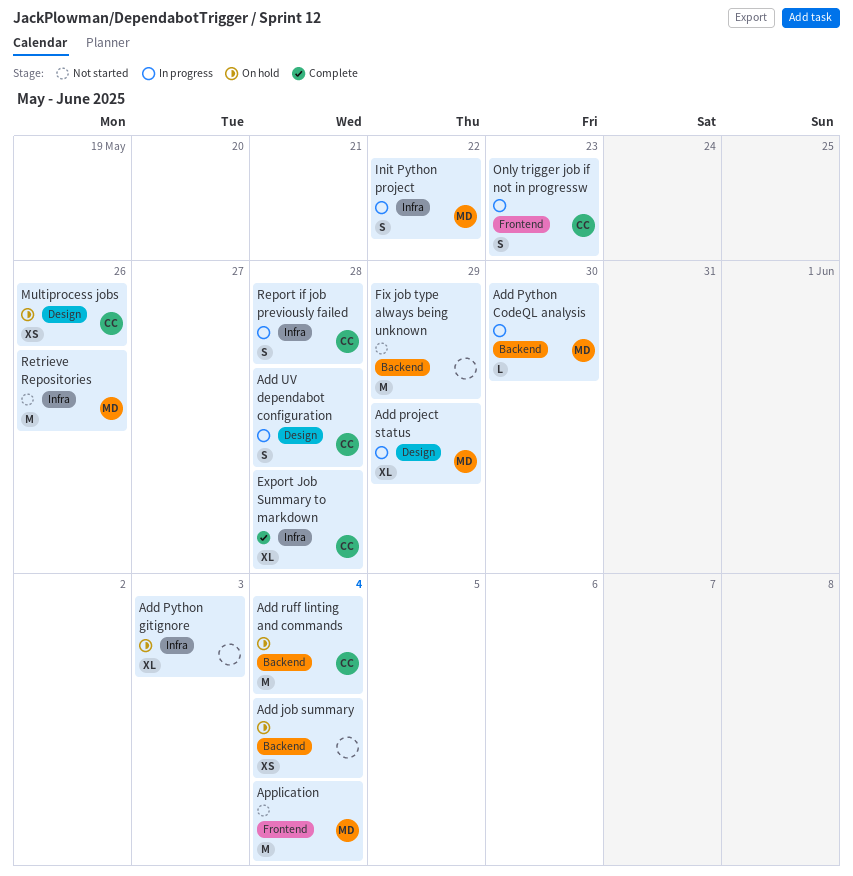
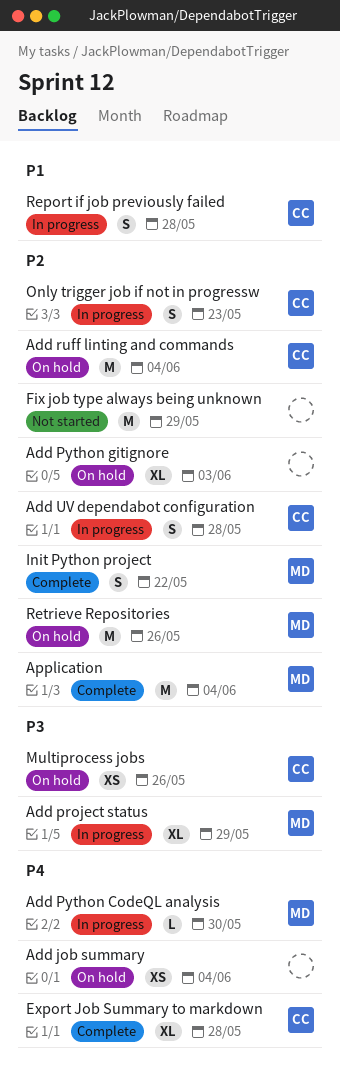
Application, status: Not started -> Complete
Init Python project, status: In progress -> Complete
Retrieve Repositories, status: Not started -> On hold

